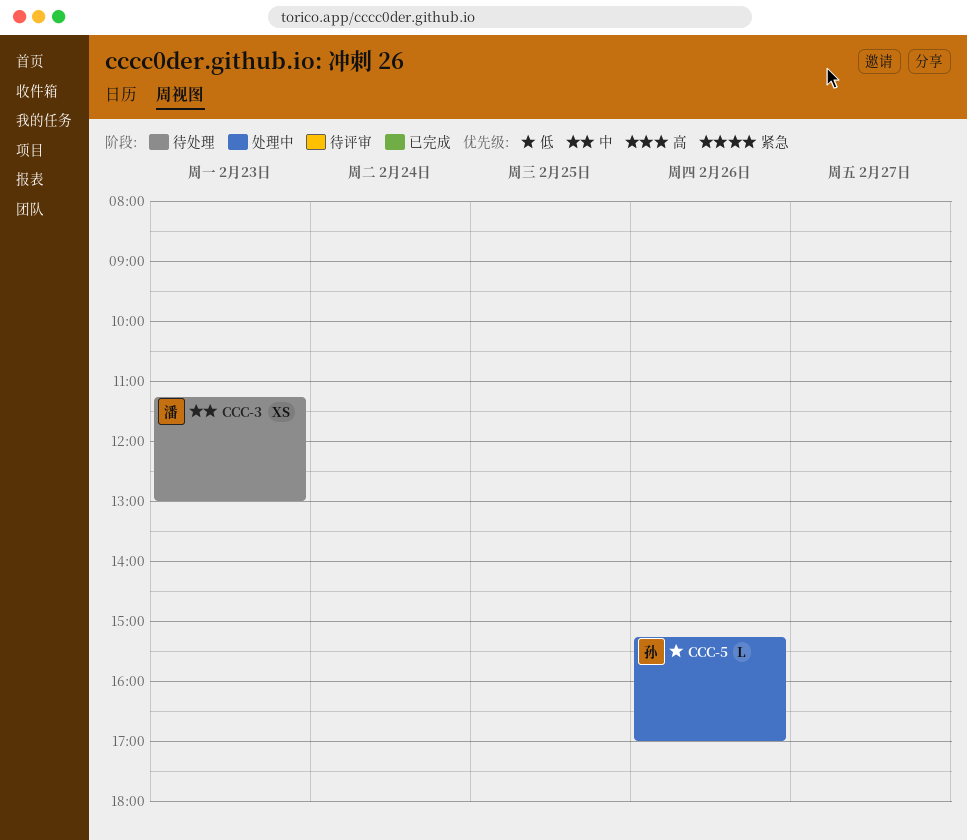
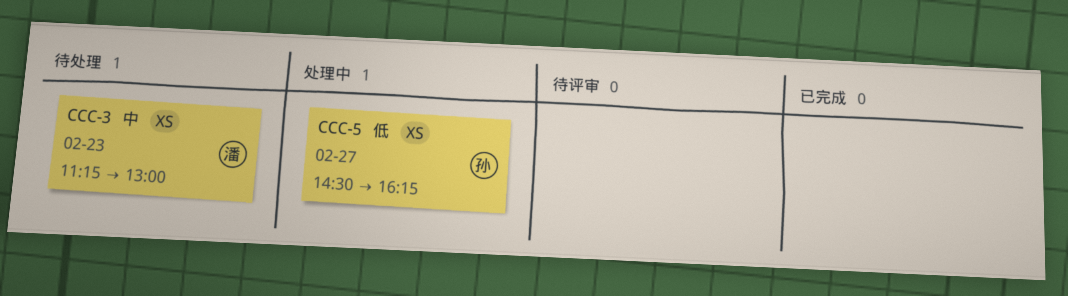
CCC-5, estimate: L -> XS
CCC-5, day: Feb 26 -> Feb 27
CCC-5, begins: 15:15 -> 14:30
CCC-5, ends: 17:00 -> 16:15

